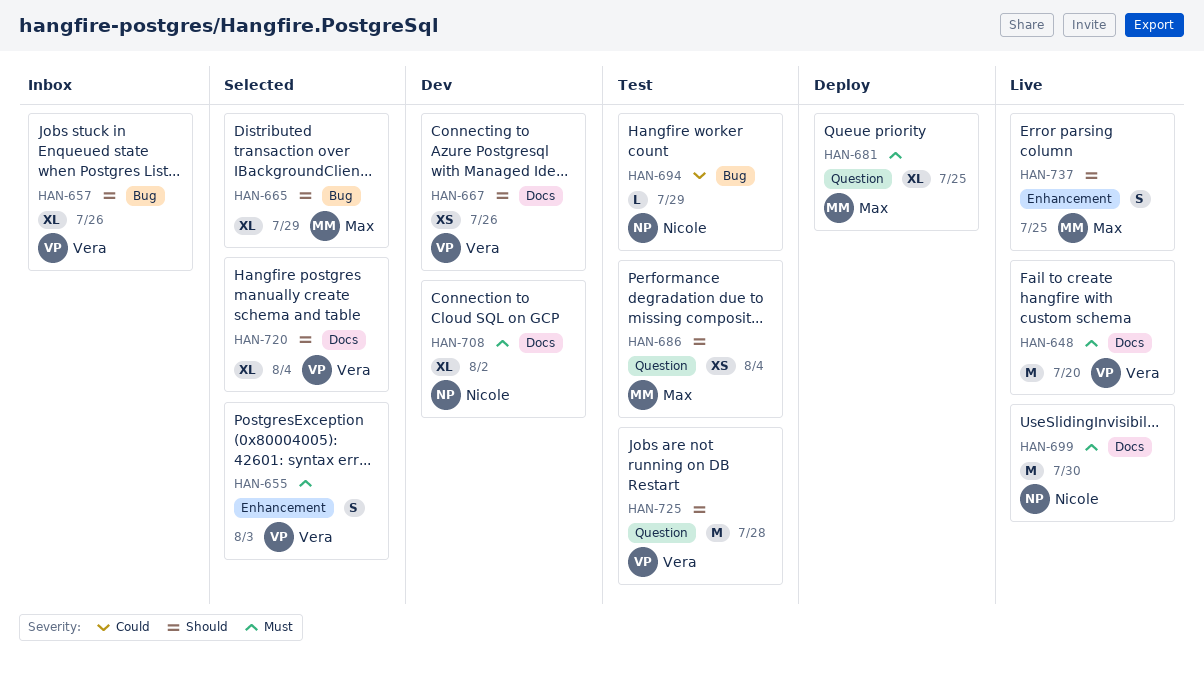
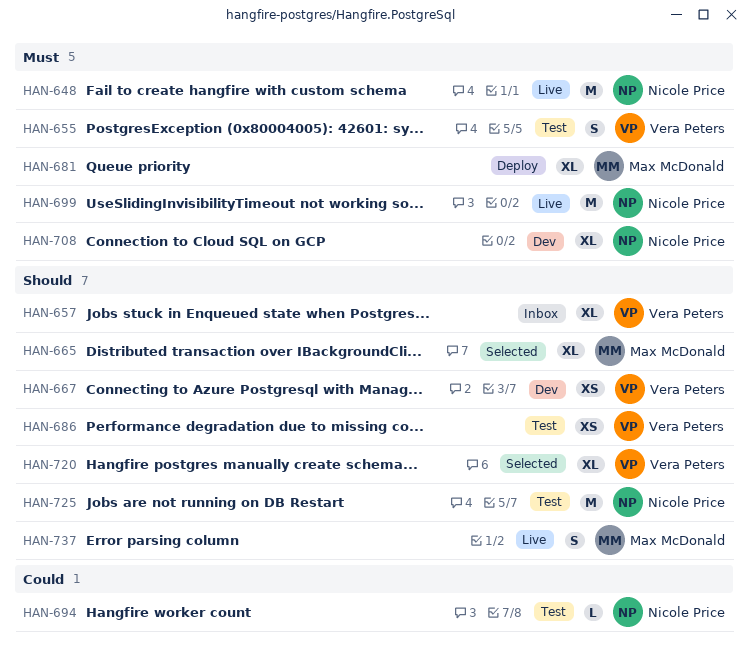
HAN-648, owner: Vera Peters -> Nicole Price
HAN-655, status: Selected -> Test
HAN-686, owner: Max McDonald -> Vera Peters
HAN-725, owner: Vera Peters -> Nicole Price

